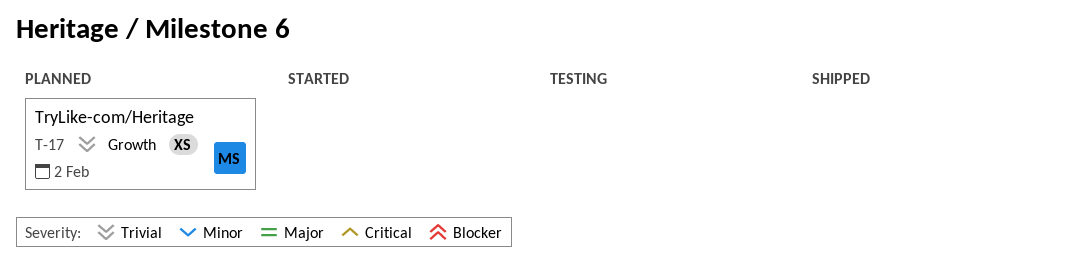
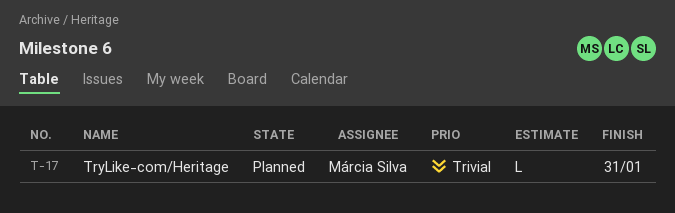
T-17, estimate: XS -> L
T-17, due: Feb 2 -> Jan 31

